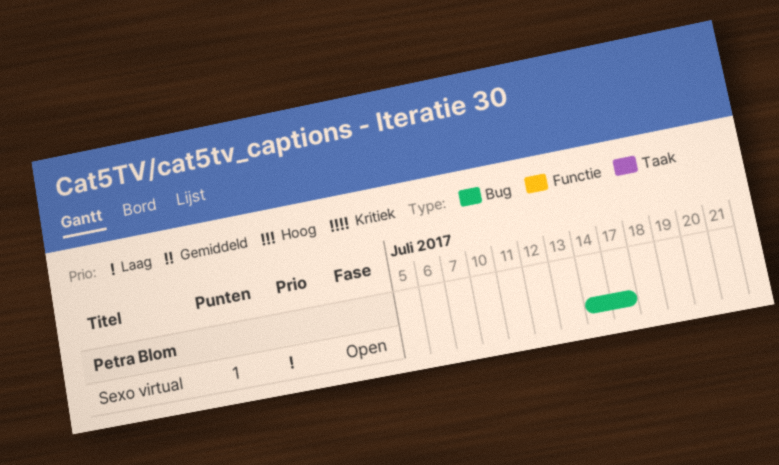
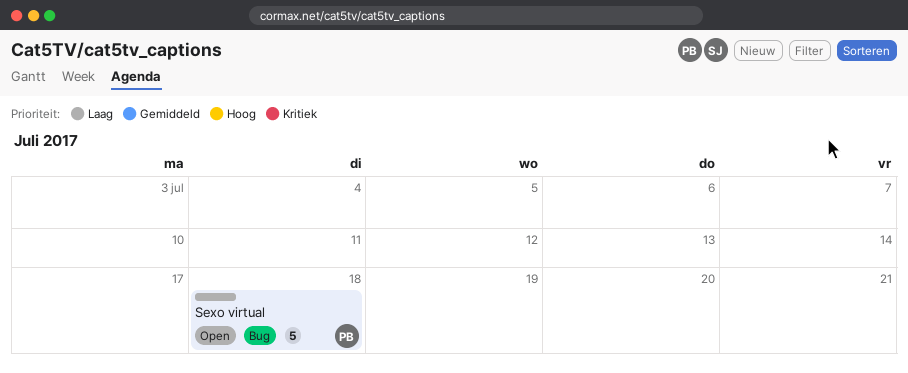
Sexo virtual, estimate: 1 -> 5
Sexo virtual, due: Jul 17 -> Jul 18

